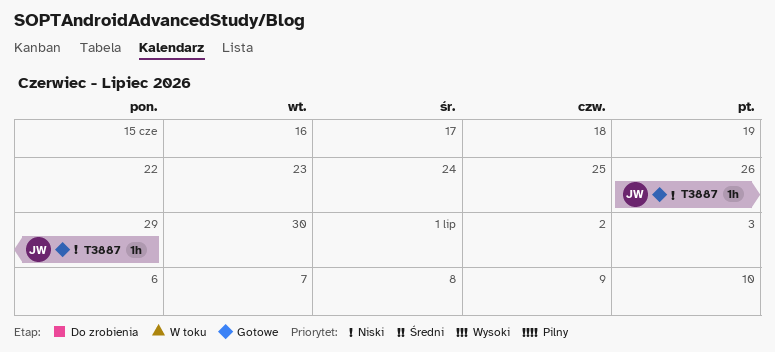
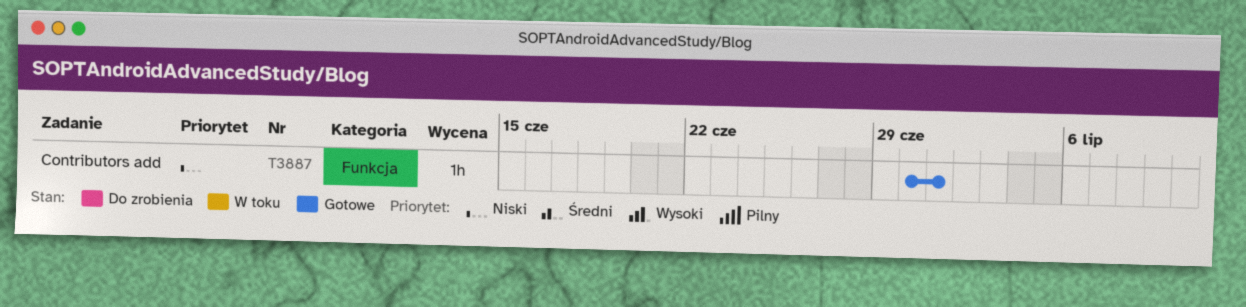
T3887, start: Jun 26 -> Jun 30
T3887, due: Jun 29 -> Jul 1

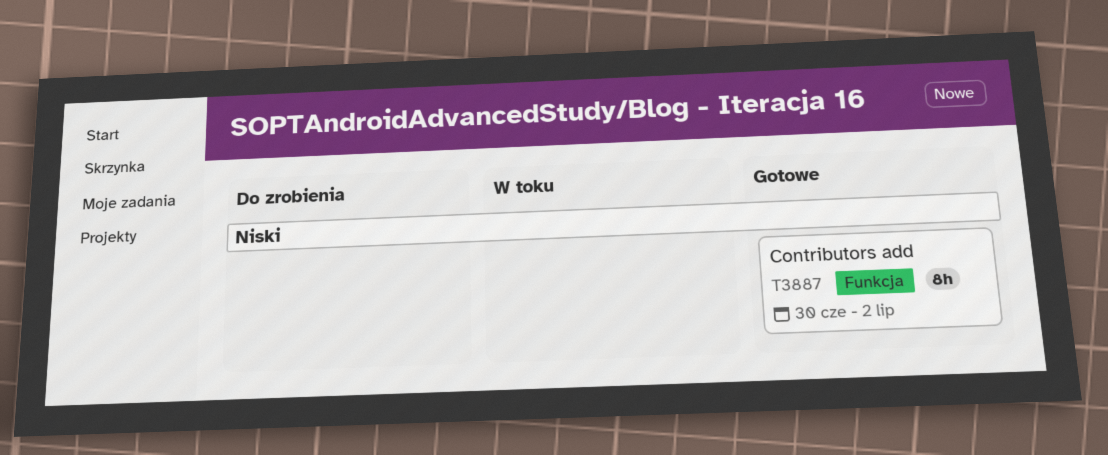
T3887, estimate: 1h -> 8h
T3887, due: Jul 1 -> Jul 2

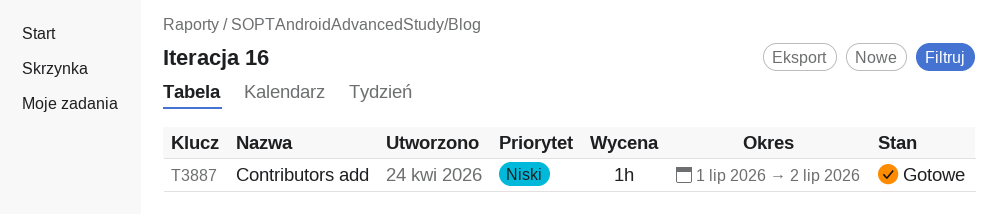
T3887, estimate: 8h -> 1h
T3887, start: Jun 30 -> Jul 1

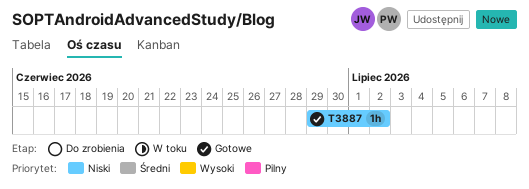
T3887, start: Jul 1 -> Jun 29

